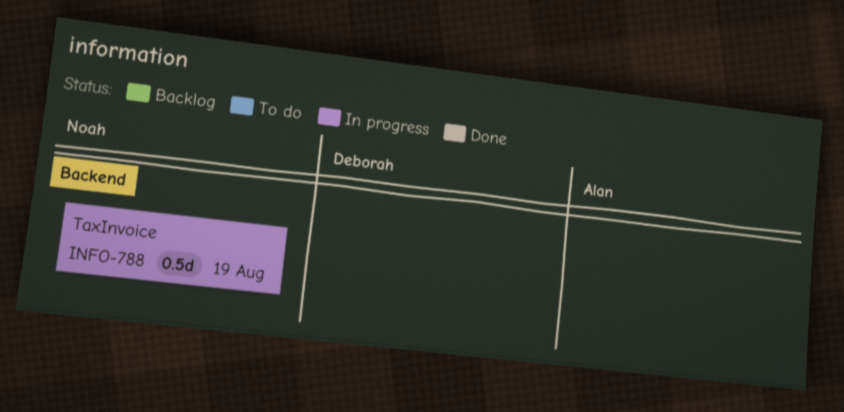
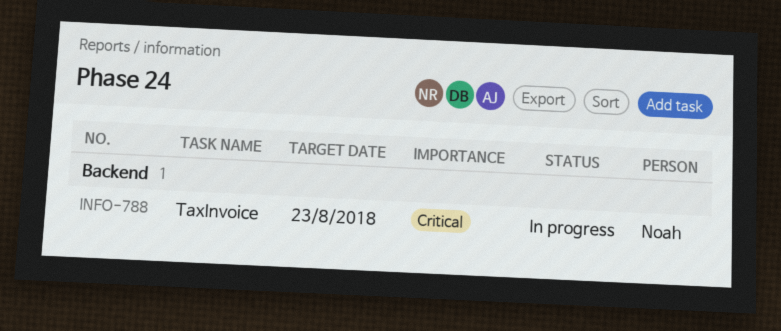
INFO-788, due: Aug 19 -> Aug 23

